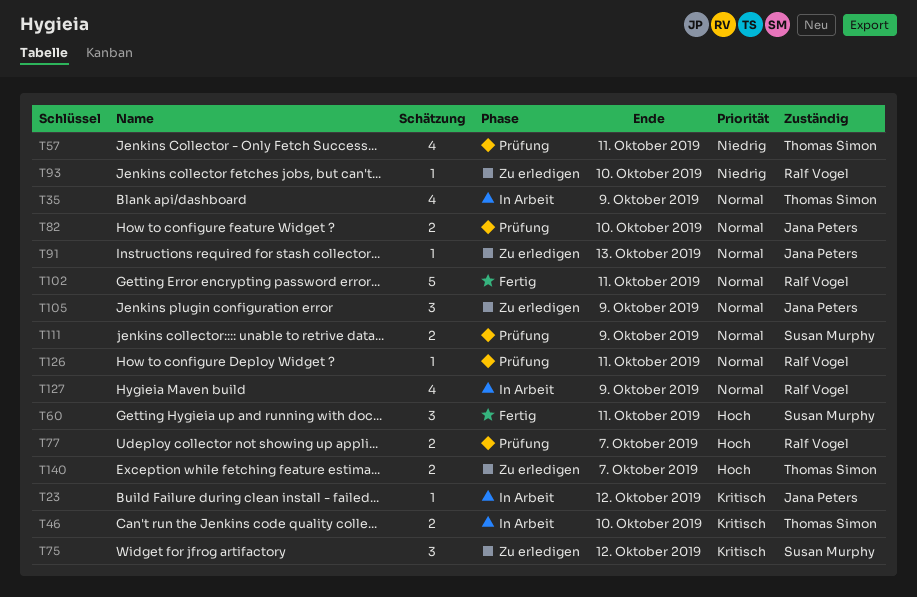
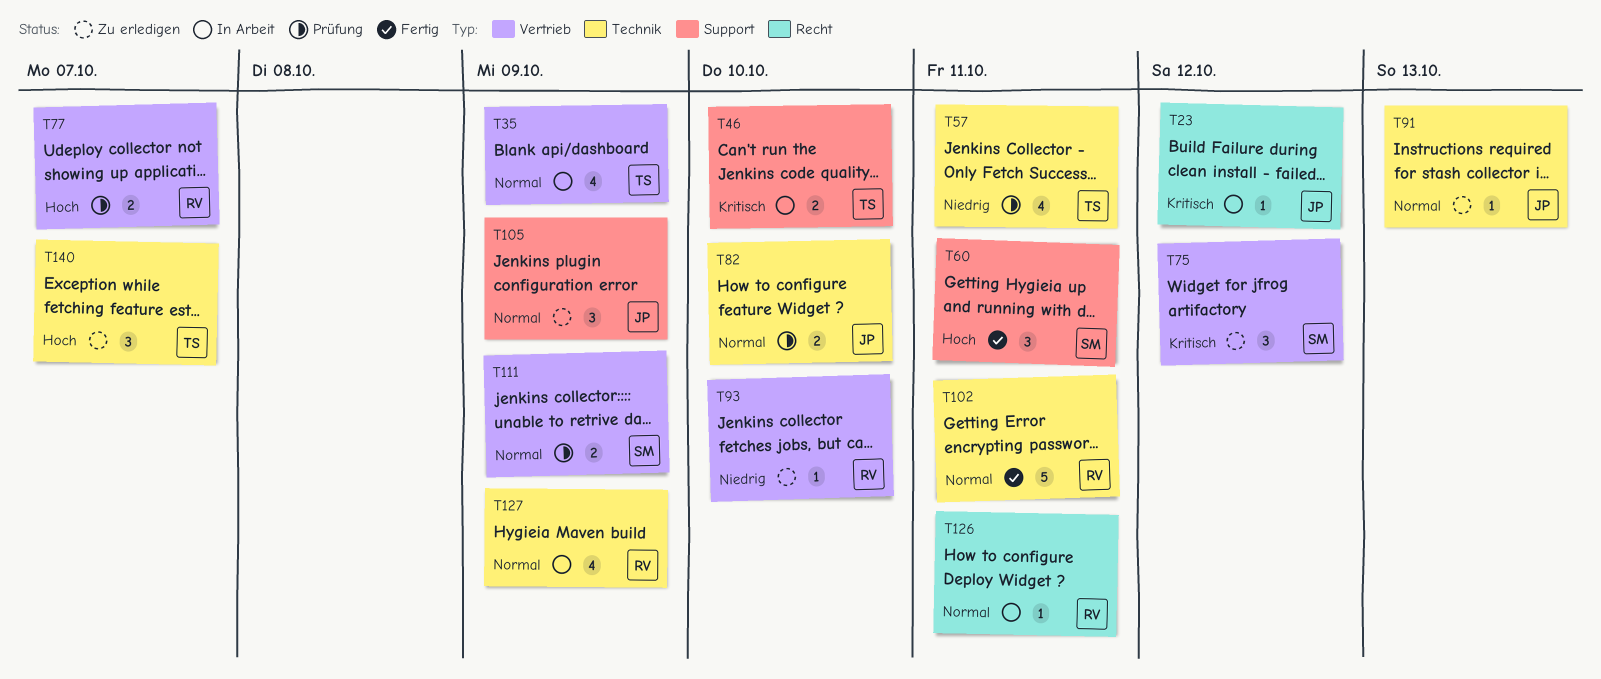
T126, status: Prüfung -> In Arbeit
T140, estimate: 2 -> 3

